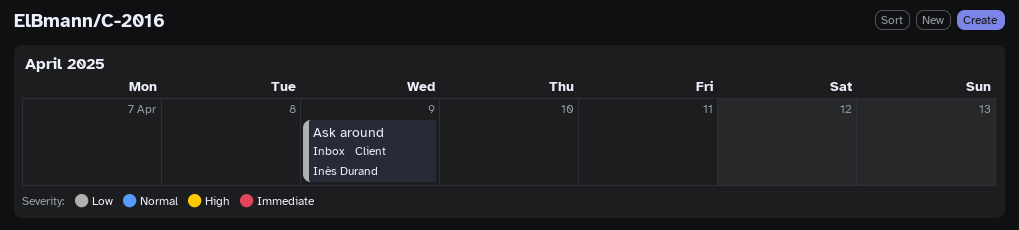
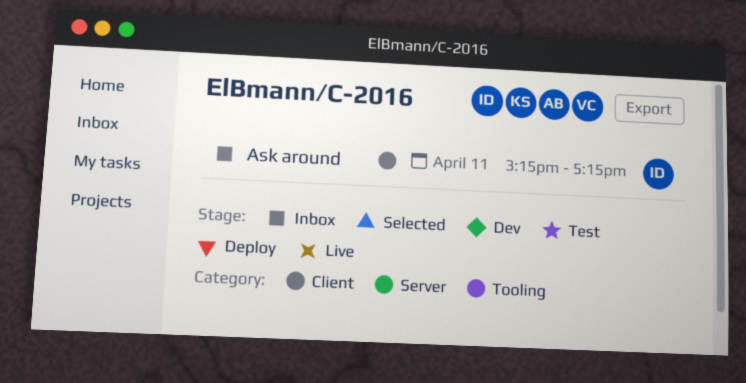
Ask around, day: Apr 9 -> Apr 11

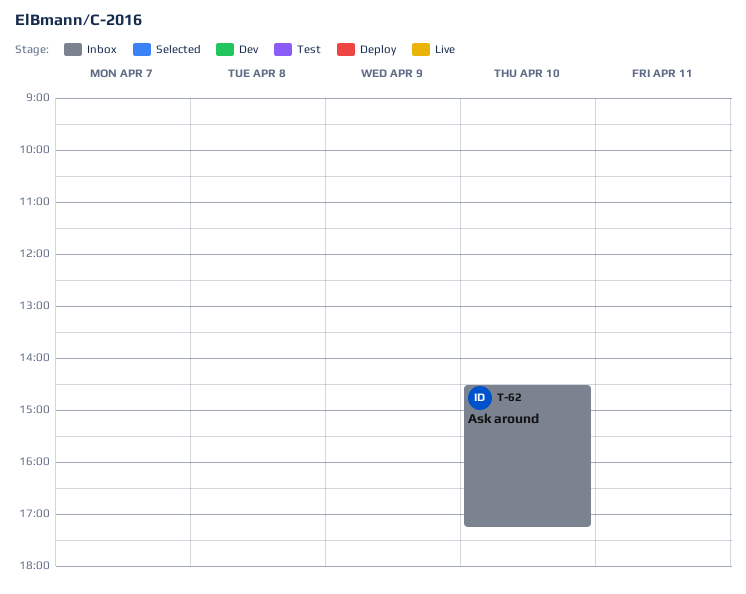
Ask around, day: Apr 11 -> Apr 10
Ask around, begins: 15:15 -> 14:30

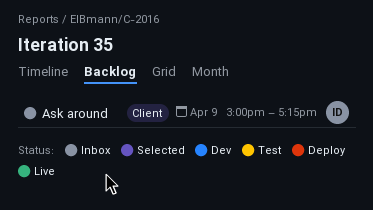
Ask around, day: Apr 10 -> Apr 9
Ask around, begins: 14:30 -> 15:00

